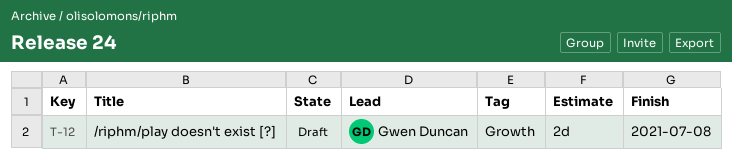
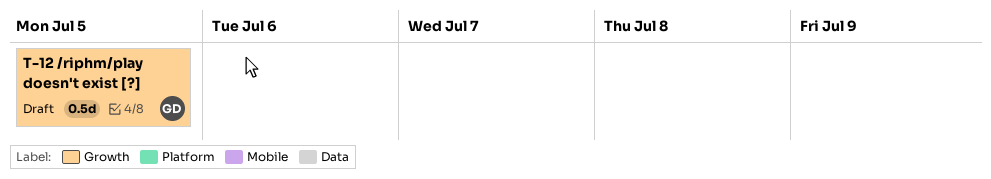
T-12, estimate: 2d -> 0.5d
T-12, due: Jul 8 -> Jul 5

